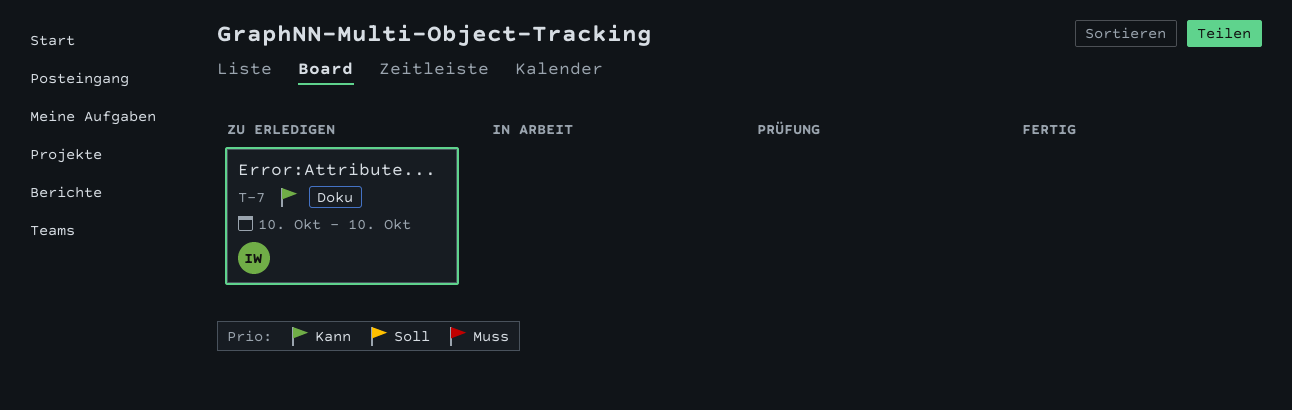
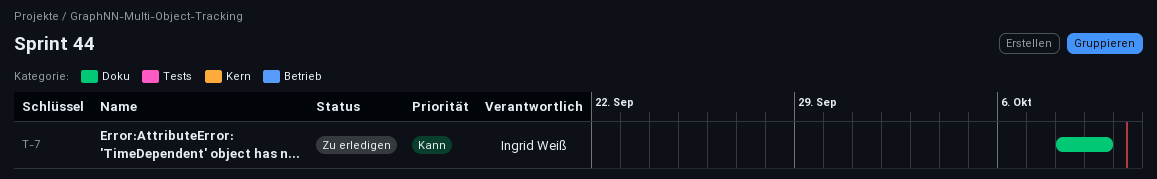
T-7, start: Oct 10 -> Oct 8
T-7, due: Oct 10 -> Oct 9

